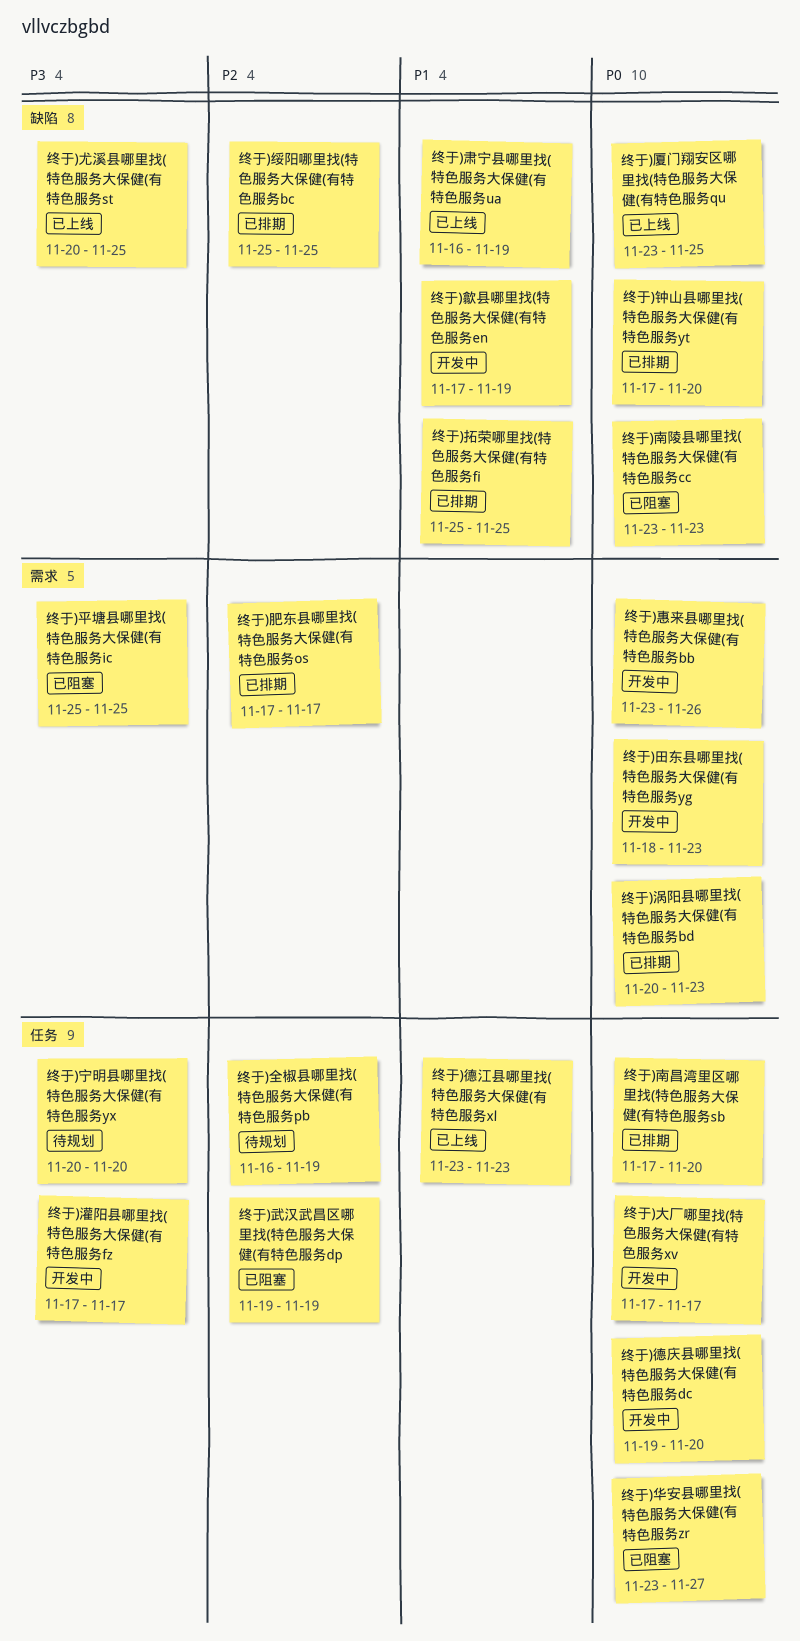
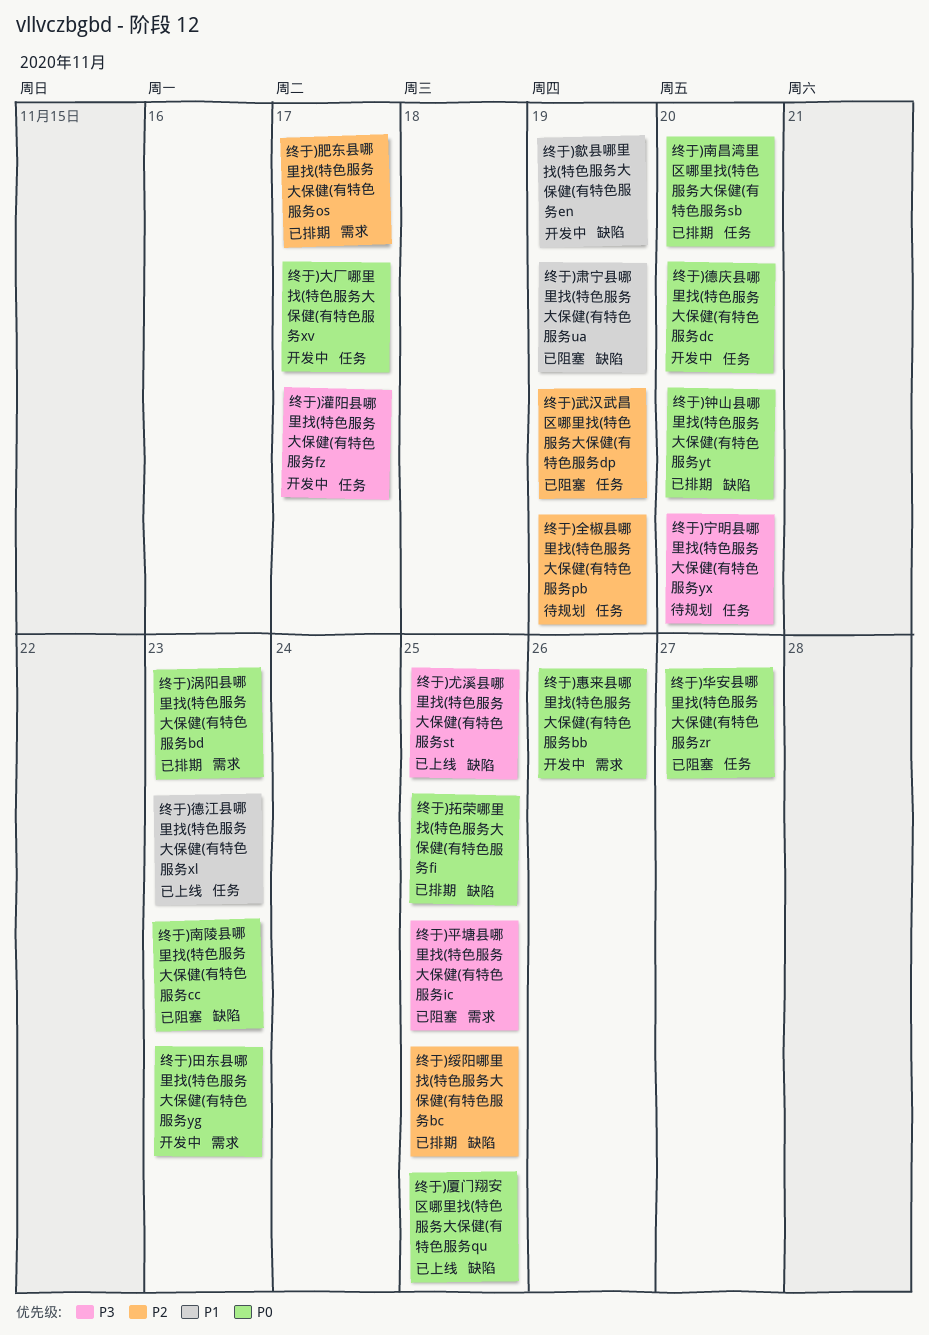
终于)拓荣哪里找(特色服务大保健(有特色服务fi, priority: P1 -> P0
终于)肃宁县哪里找(特色服务大保健(有特色服务ua, status: 已上线 -> 已阻塞

